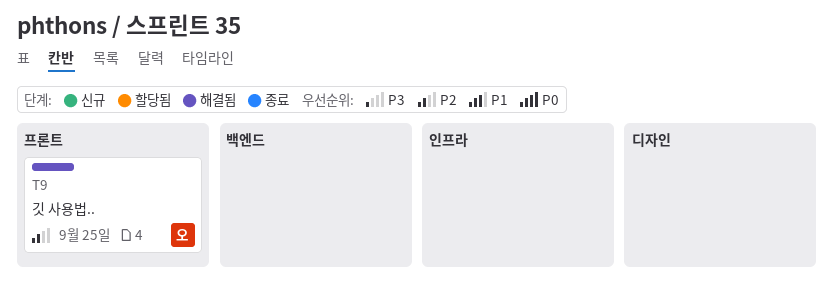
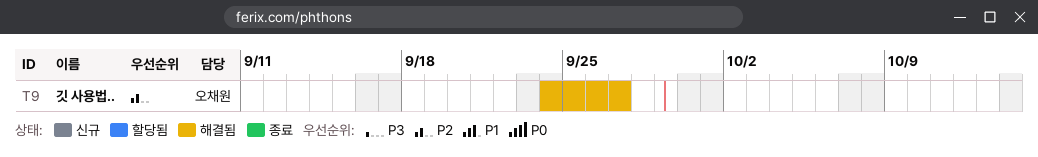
T9, due: Sep 25 -> Sep 27

